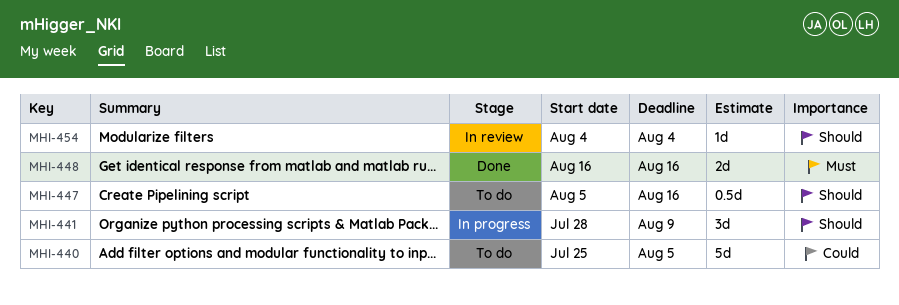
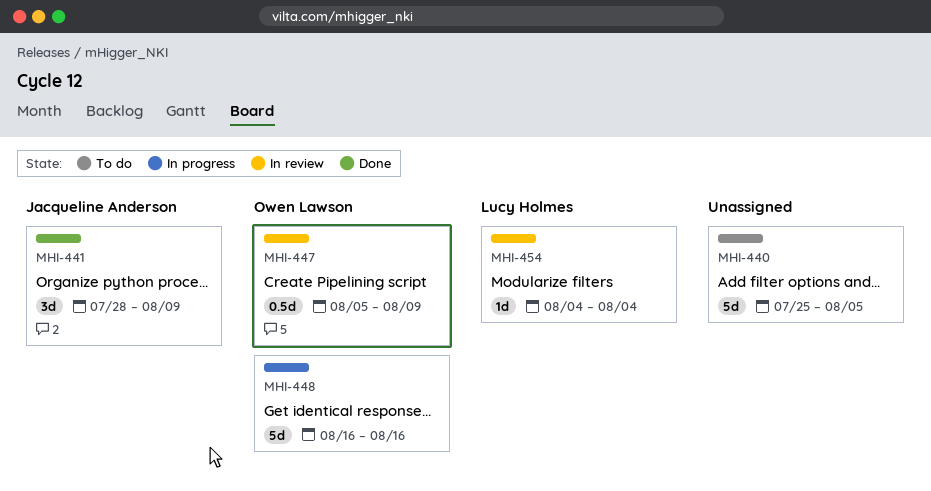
MHI-441, status: In progress -> Done
MHI-447, status: To do -> In review
MHI-447, due: Aug 16 -> Aug 9
MHI-448, status: Done -> In progress
MHI-448, estimate: 2d -> 5d

